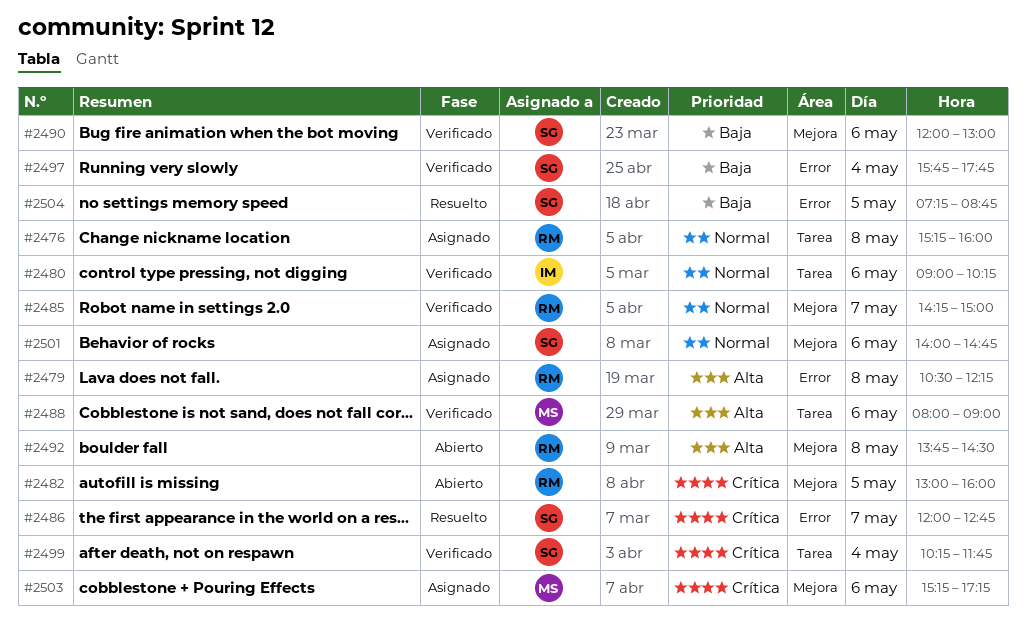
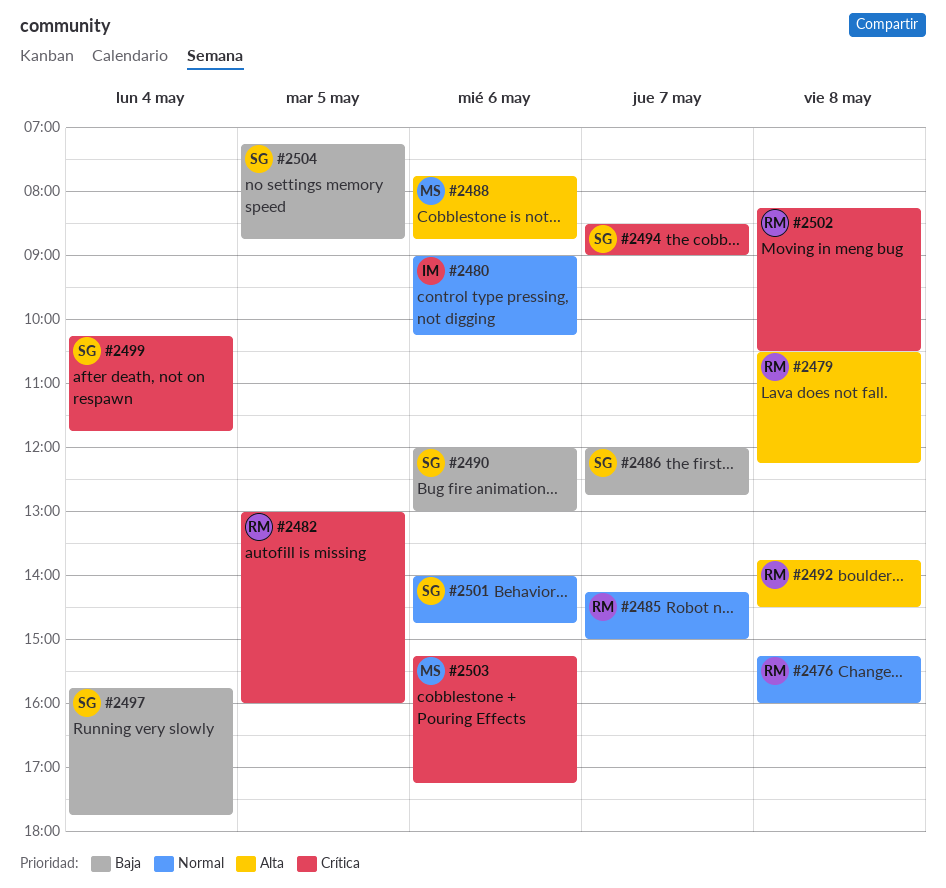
#2486, priority: Crítica -> Baja
#2488, begins: 08:00 -> 07:45
#2488, ends: 09:00 -> 08:45
#2494: none -> present
#2502: none -> present

